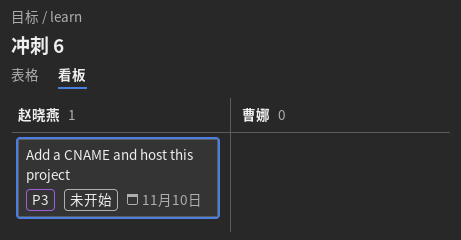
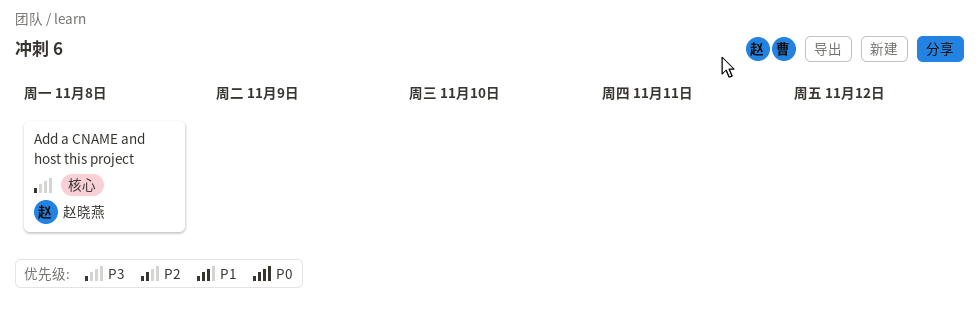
Add a CNAME and host this project, due: Nov 10 -> Nov 8

